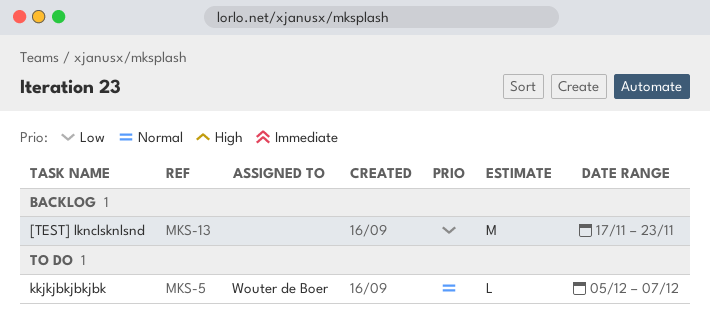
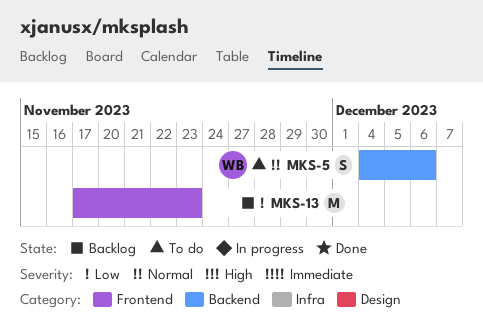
MKS-5, estimate: L -> S
MKS-5, start: Dec 5 -> Dec 4
MKS-5, due: Dec 7 -> Dec 6

